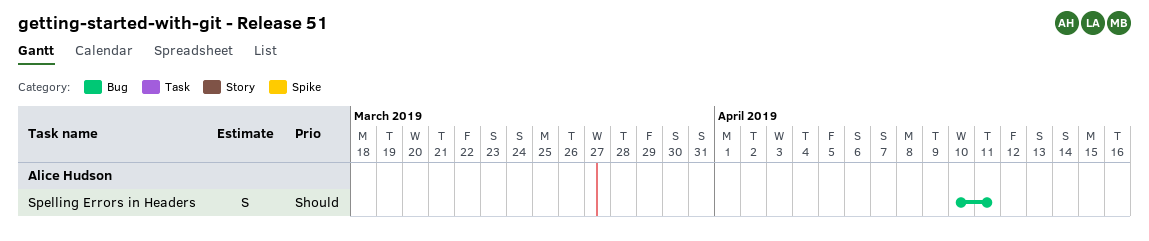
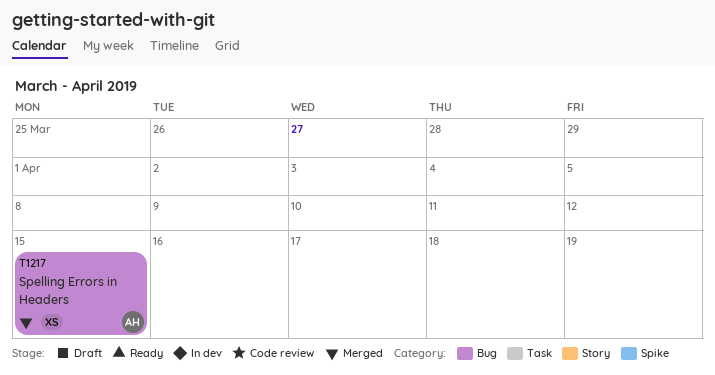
Spelling Errors in Headers, estimate: S -> XS
Spelling Errors in Headers, due: Apr 11 -> Apr 15

